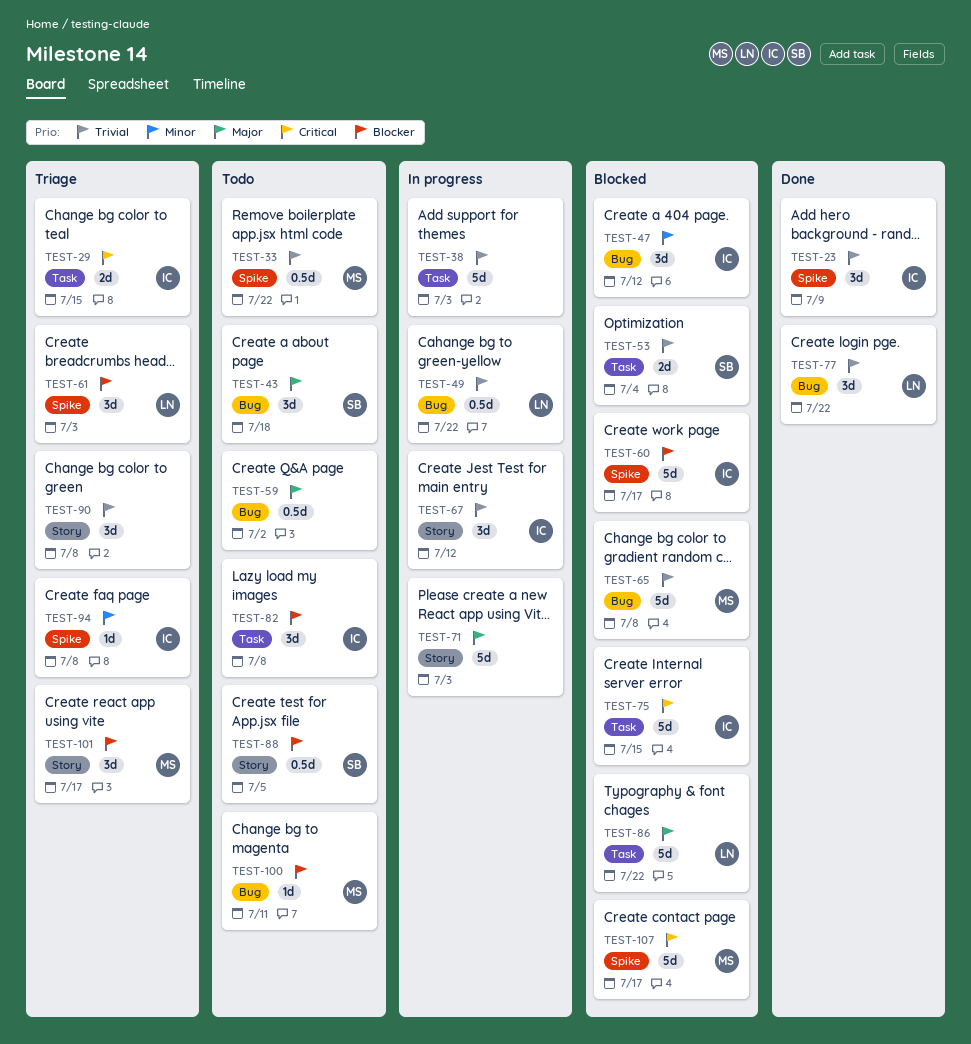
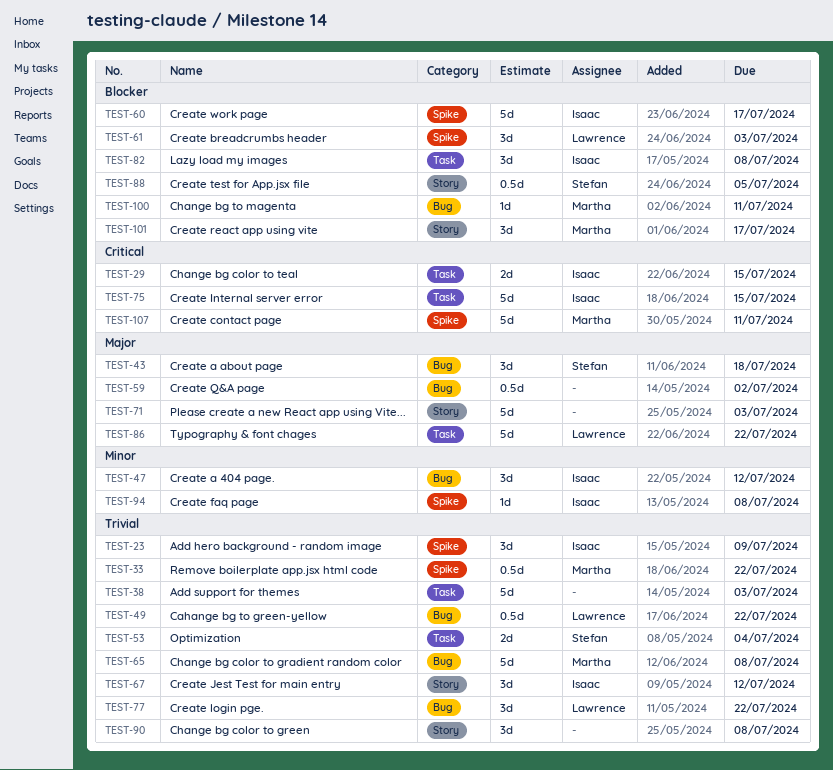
TEST-107, due: Jul 17 -> Jul 11

